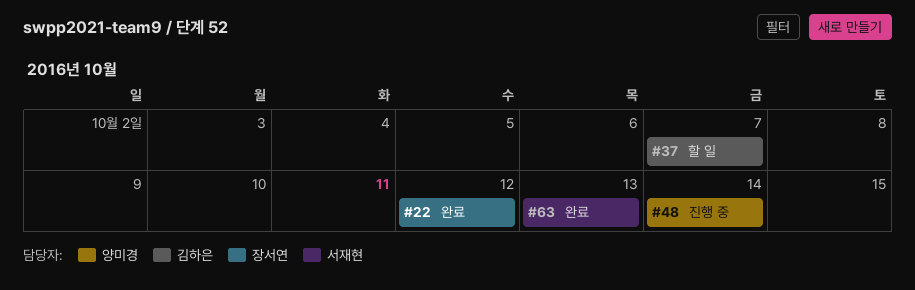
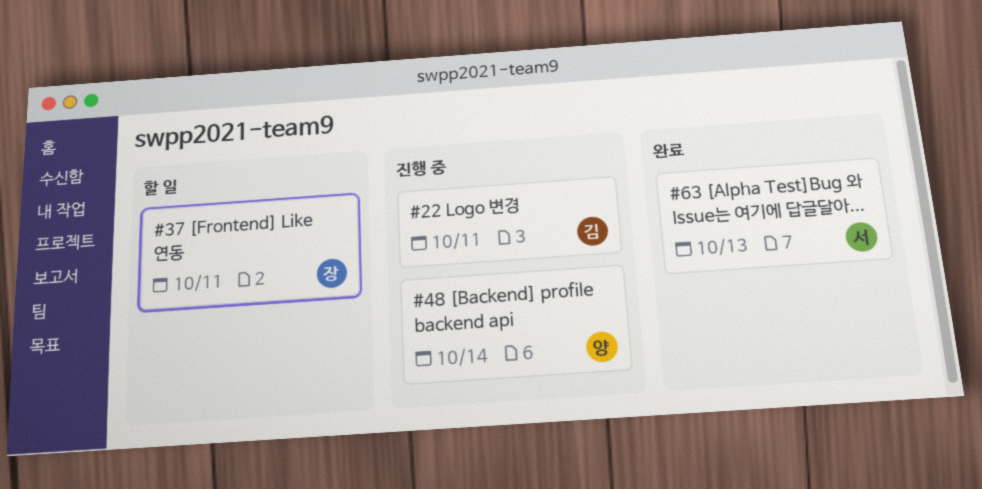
#22, status: 완료 -> 진행 중
#22, owner: 장서연 -> 김하은
#22, due: Oct 12 -> Oct 11
#37, owner: 김하은 -> 장서연
#37, due: Oct 7 -> Oct 11

